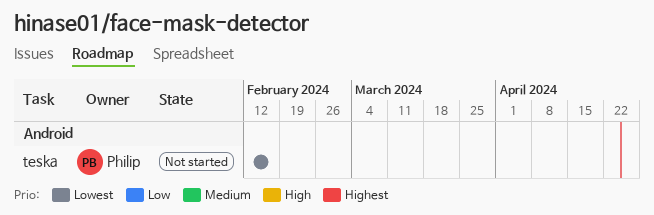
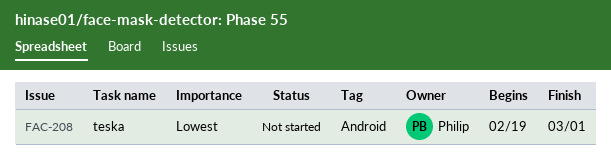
teska, start: Feb 12 -> Feb 19
teska, due: Feb 16 -> Mar 1

